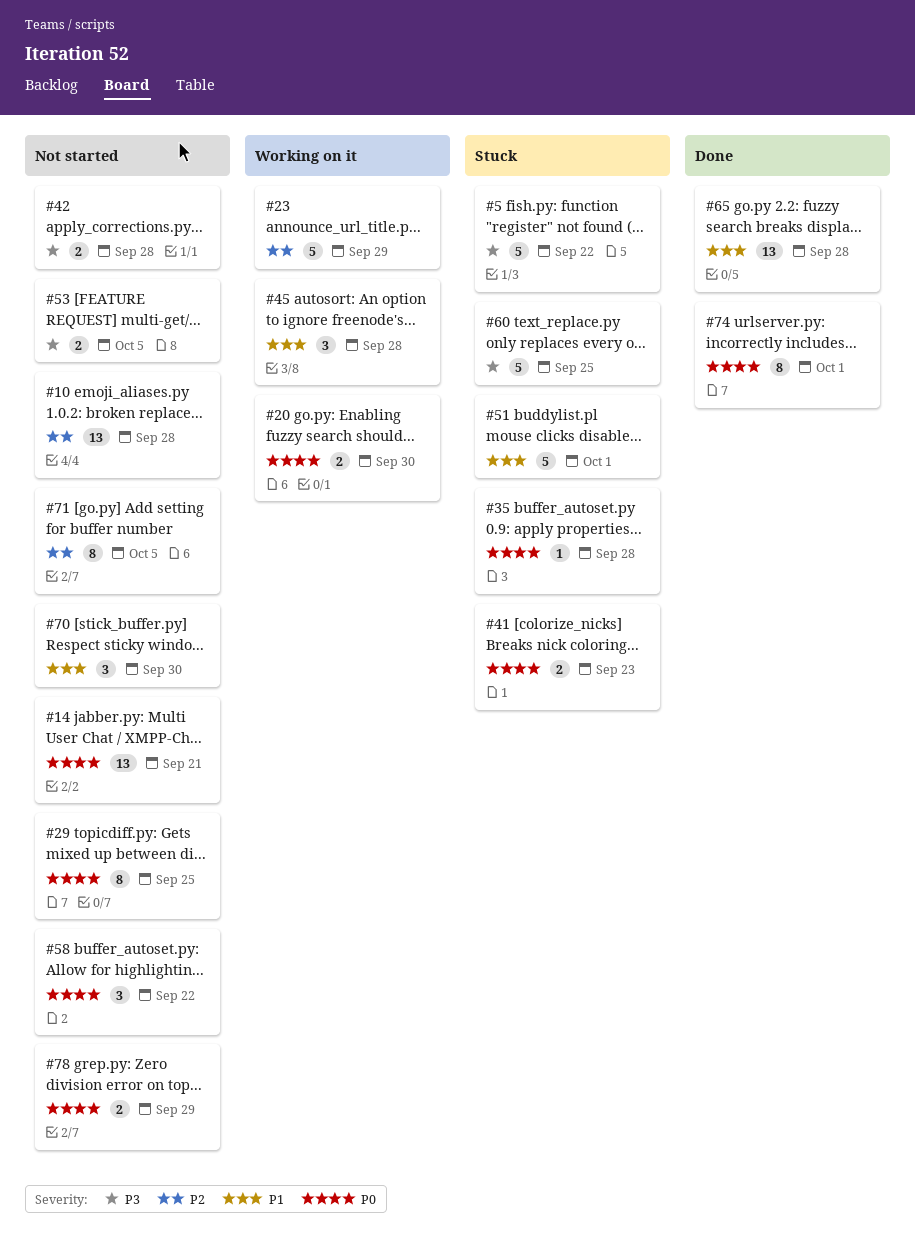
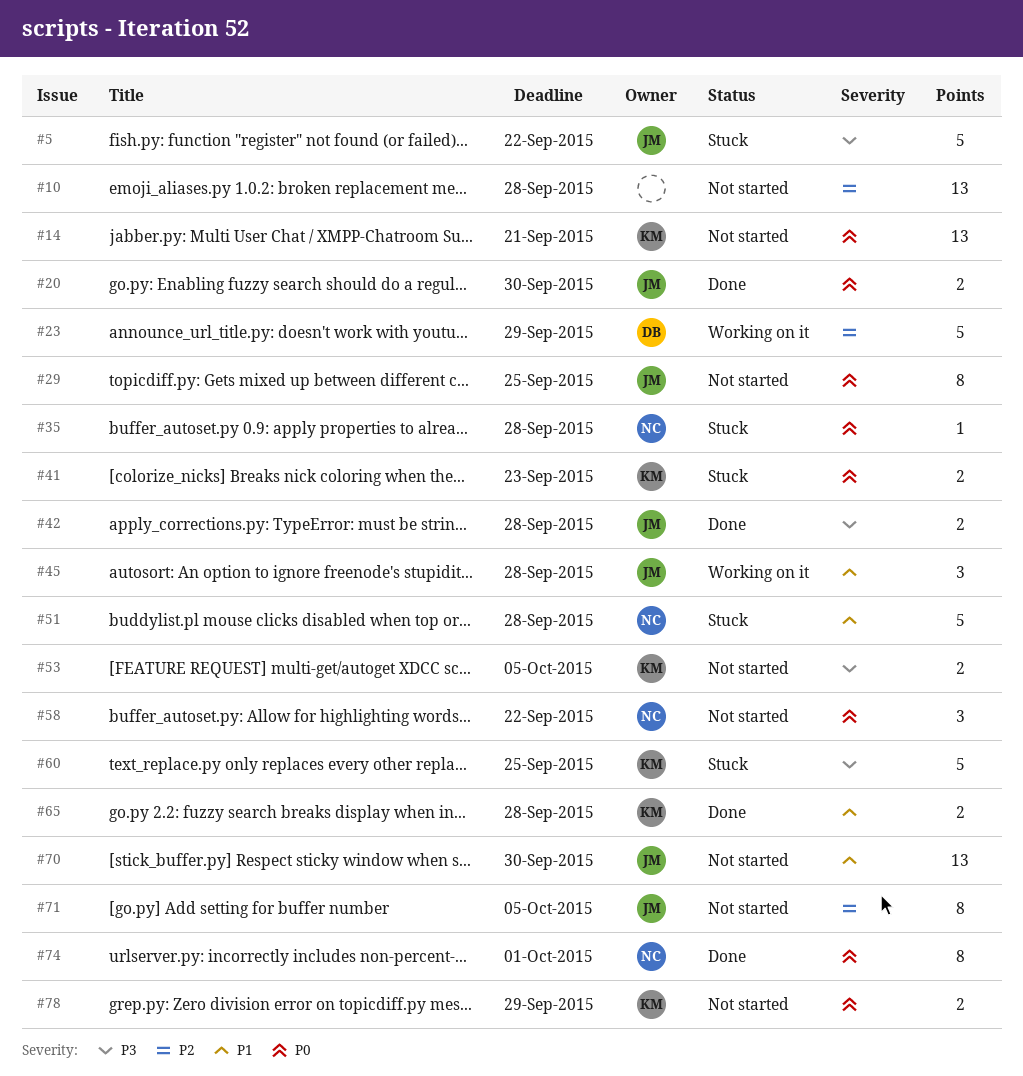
#20, status: Working on it -> Done
#42, status: Not started -> Done
#51, due: Oct 1 -> Sep 28
#65, estimate: 13 -> 2
#70, estimate: 3 -> 13

